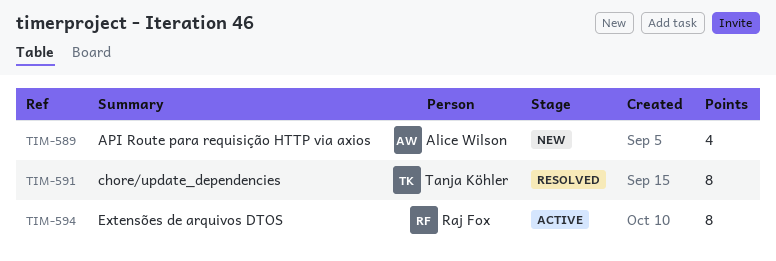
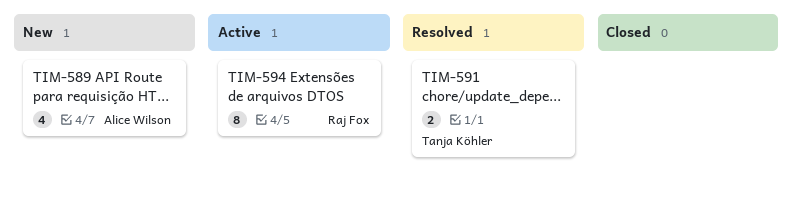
TIM-591, estimate: 8 -> 2

